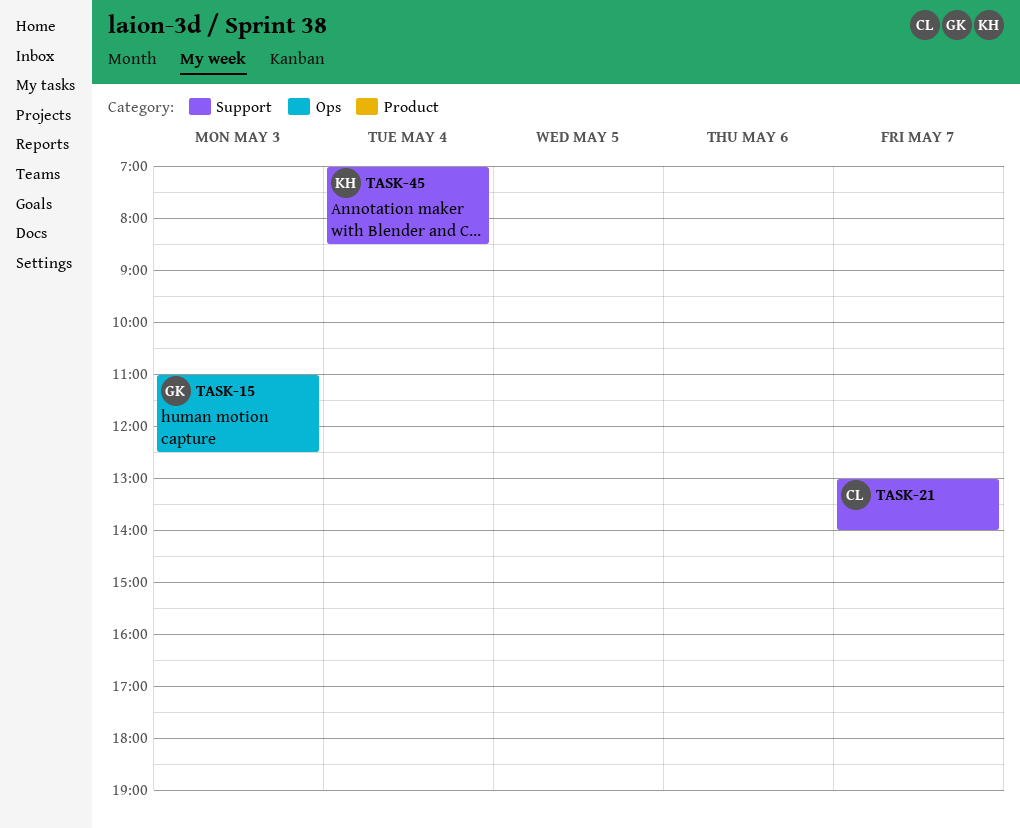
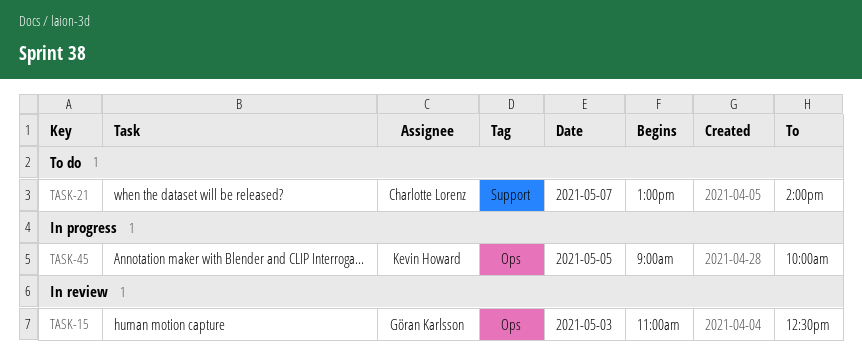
TASK-45, label: Support -> Ops
TASK-45, day: May 4 -> May 5
TASK-45, begins: 07:00 -> 09:00
TASK-45, ends: 08:30 -> 10:00

